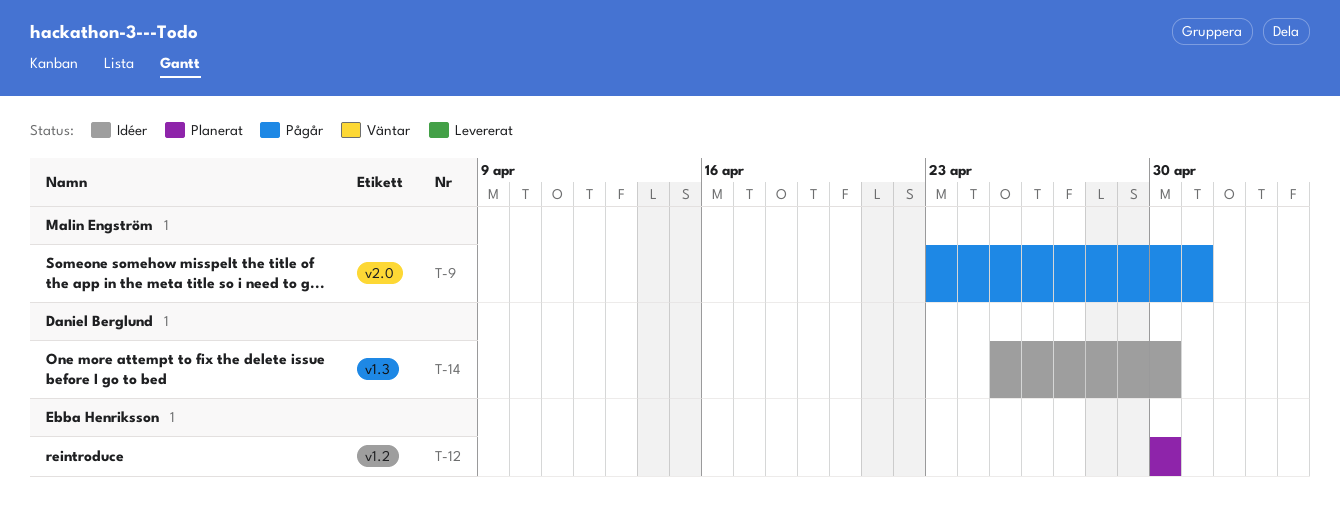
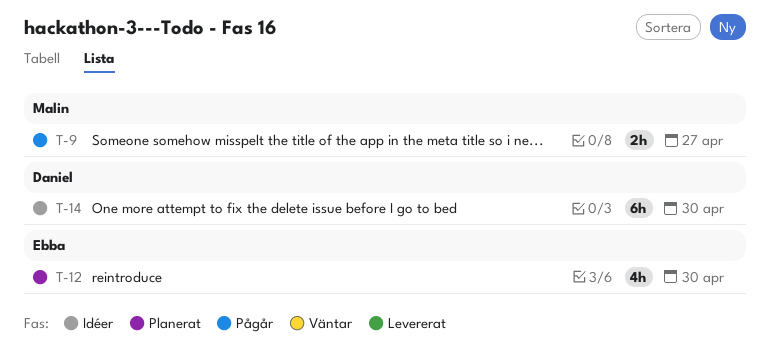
T-9, due: May 1 -> Apr 27

